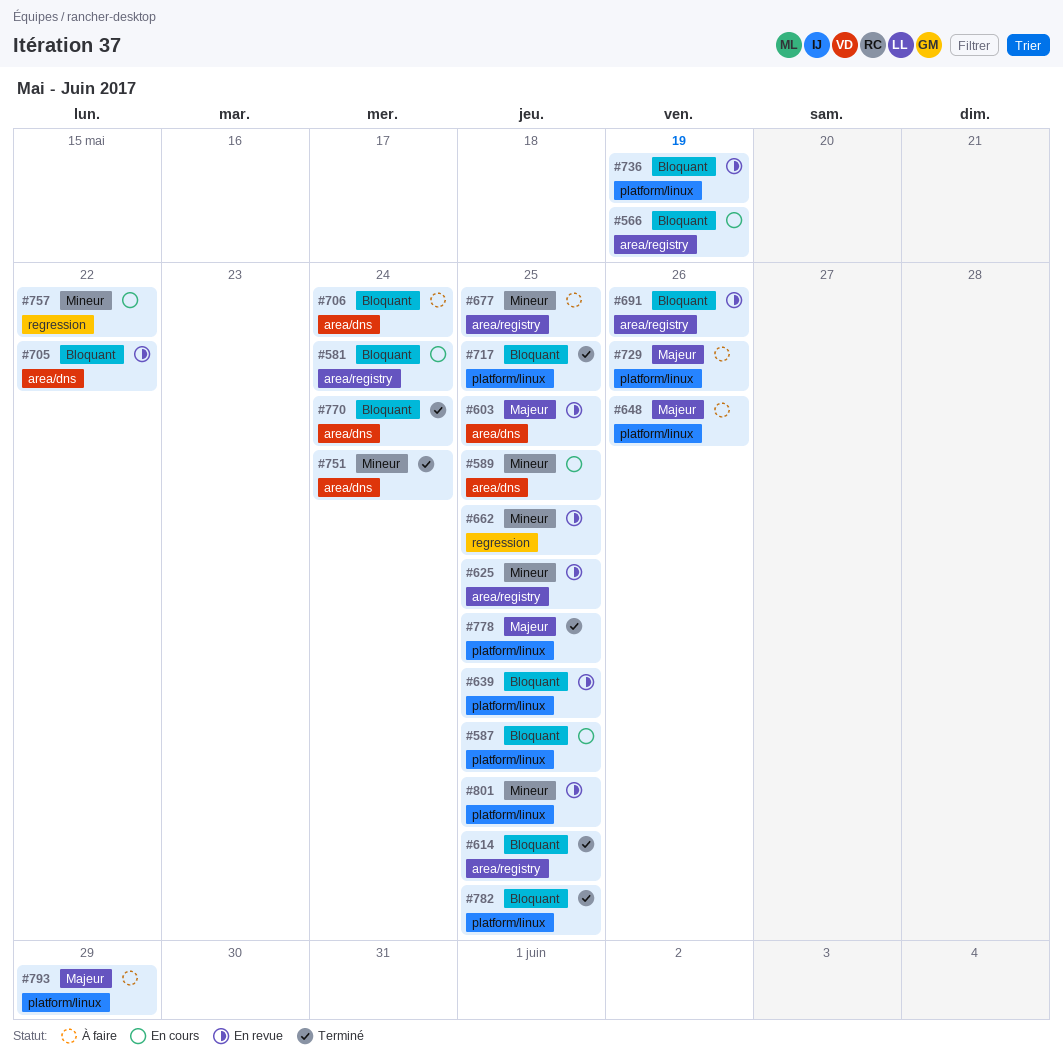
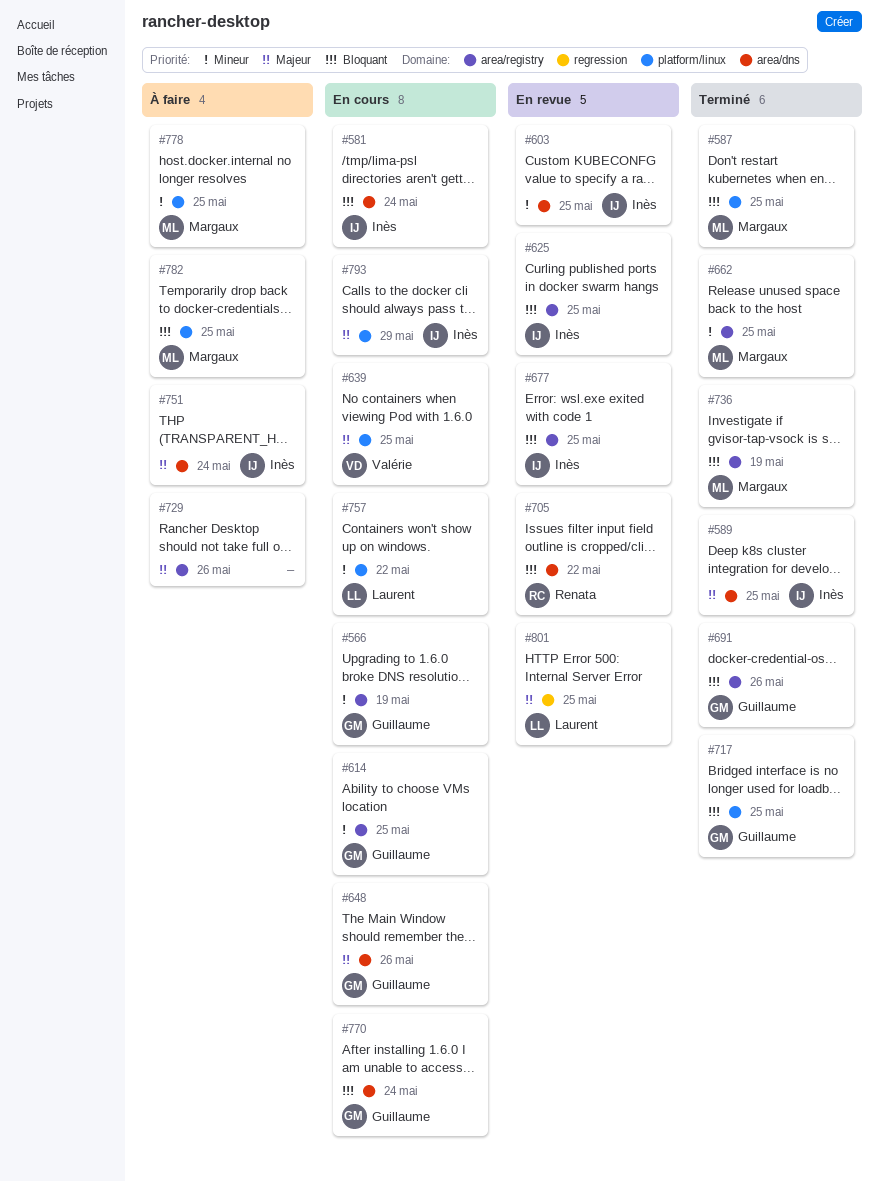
#566, priority: Bloquant -> Mineur
#581, label: area/registry -> area/dns
#587, status: En cours -> Terminé
#589, status: En cours -> Terminé
#589, priority: Mineur -> Majeur
#603, priority: Majeur -> Mineur
#614, status: Terminé -> En cours
#614, priority: Bloquant -> Mineur
#625, priority: Mineur -> Bloquant
#639, status: En revue -> En cours
#639, priority: Bloquant -> Majeur
#648, status: À faire -> En cours
#648, label: platform/linux -> area/dns
#662, status: En revue -> Terminé
#662, label: regression -> area/registry
#677, status: À faire -> En revue
#677, priority: Mineur -> Bloquant
#691, status: En revue -> Terminé
#706: present -> none
#729, label: platform/linux -> area/registry
#736, status: En revue -> Terminé
#736, label: platform/linux -> area/registry
#751, status: Terminé -> À faire
#751, priority: Mineur -> Majeur
#757, label: regression -> platform/linux
#770, status: Terminé -> En cours
#778, status: Terminé -> À faire
#778, priority: Majeur -> Mineur
#782, status: Terminé -> À faire
#793, status: À faire -> En cours
#801, priority: Mineur -> Majeur
#801, label: platform/linux -> regression

